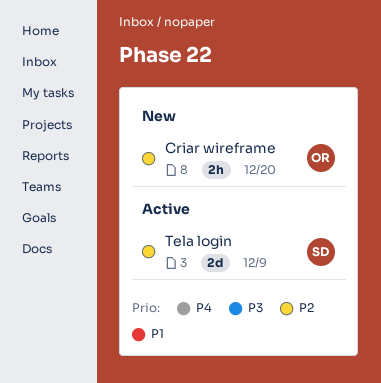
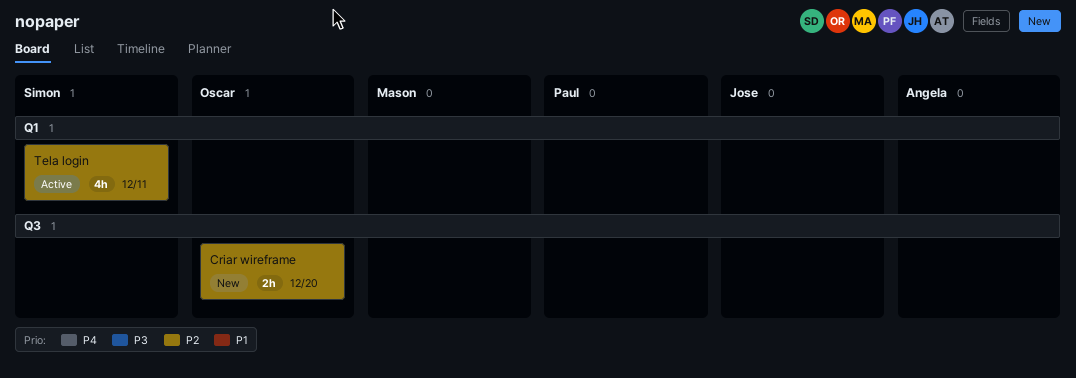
Tela login, estimate: 2d -> 4h
Tela login, due: Dec 9 -> Dec 11

